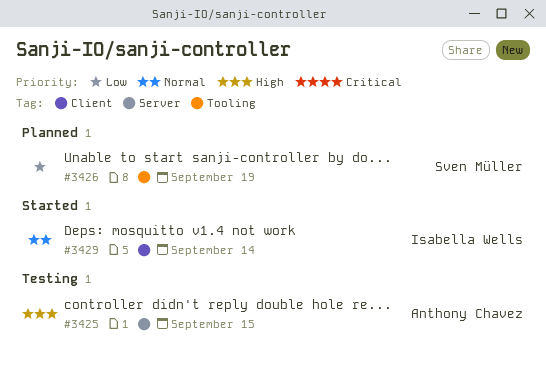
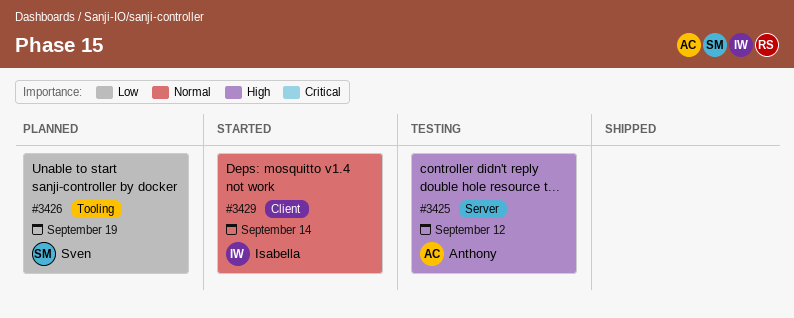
#3425, due: Sep 15 -> Sep 12

